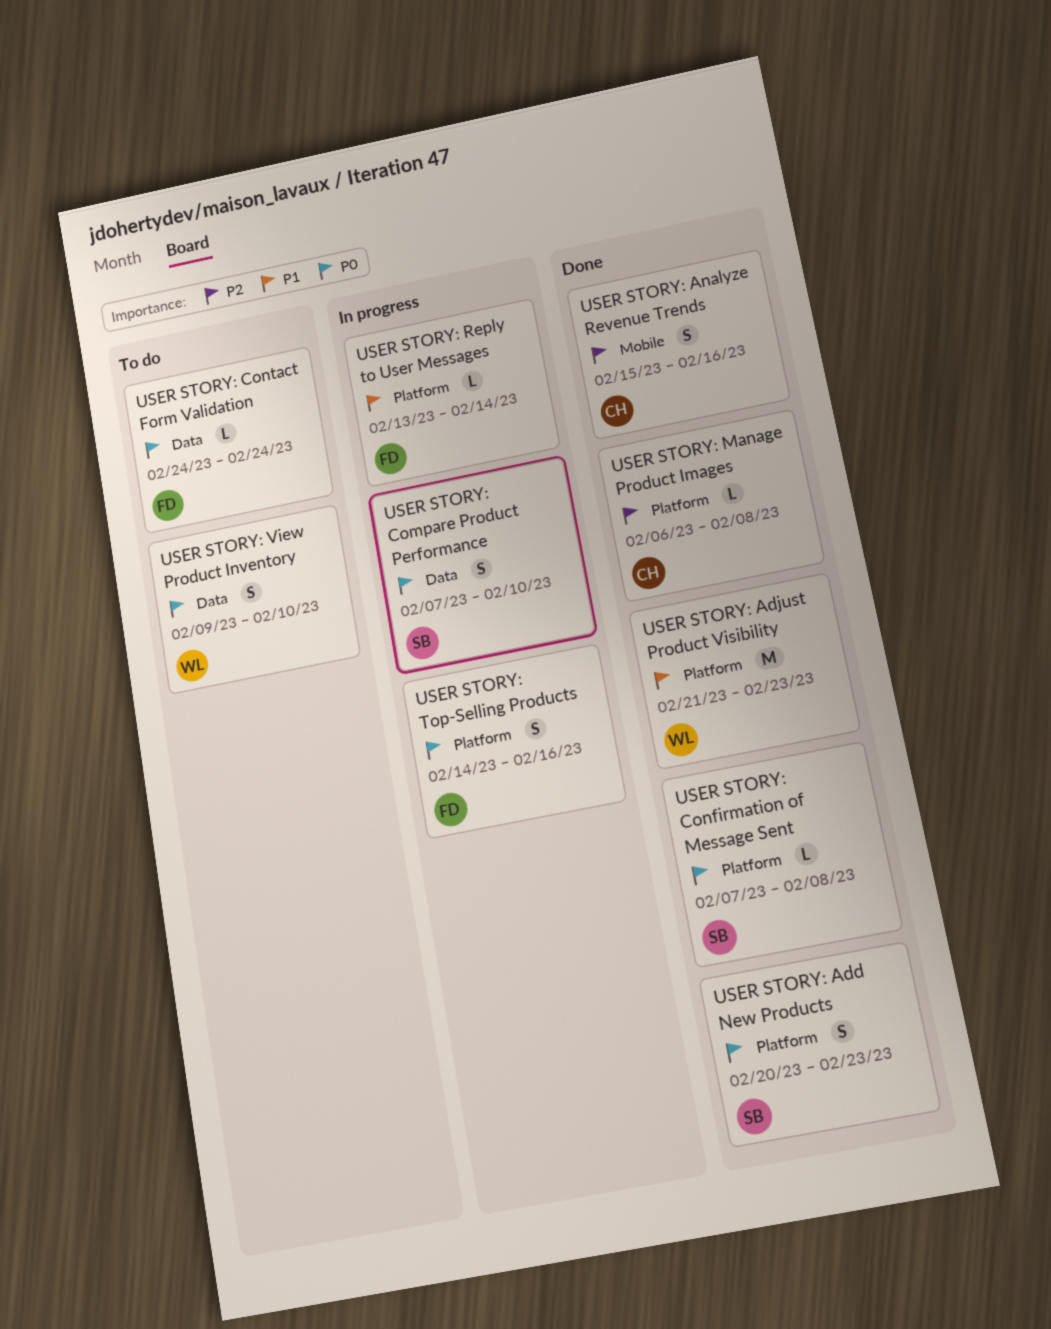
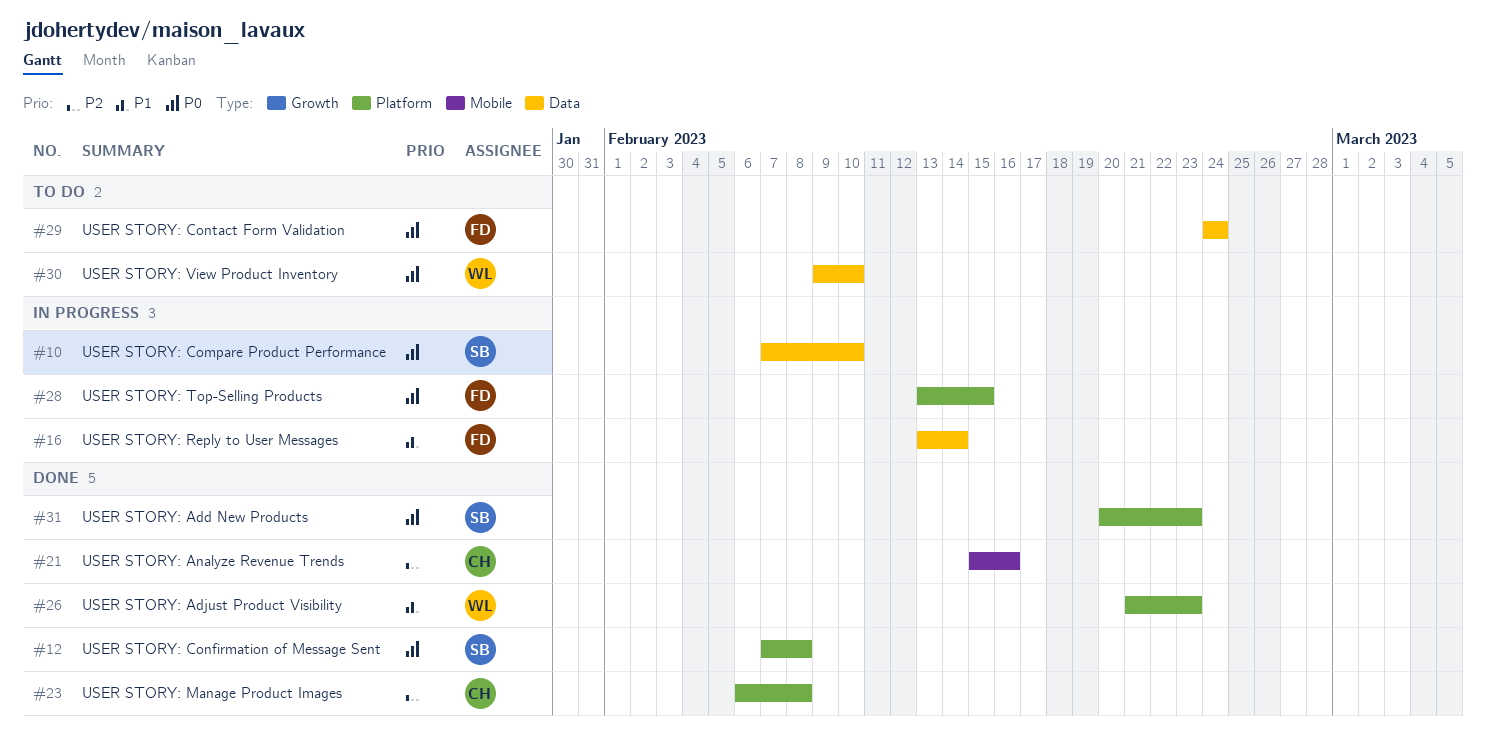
USER STORY: Reply to User Messages, label: Platform -> Data
USER STORY: Top-Selling Products, start: Feb 14 -> Feb 13
USER STORY: Top-Selling Products, due: Feb 16 -> Feb 15

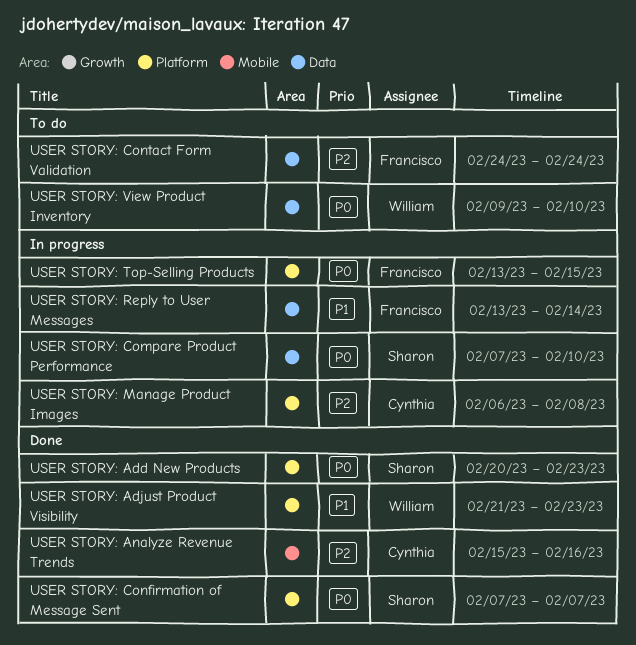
USER STORY: Confirmation of Message Sent, due: Feb 8 -> Feb 7
USER STORY: Contact Form Validation, priority: P0 -> P2
USER STORY: Manage Product Images, status: Done -> In progress

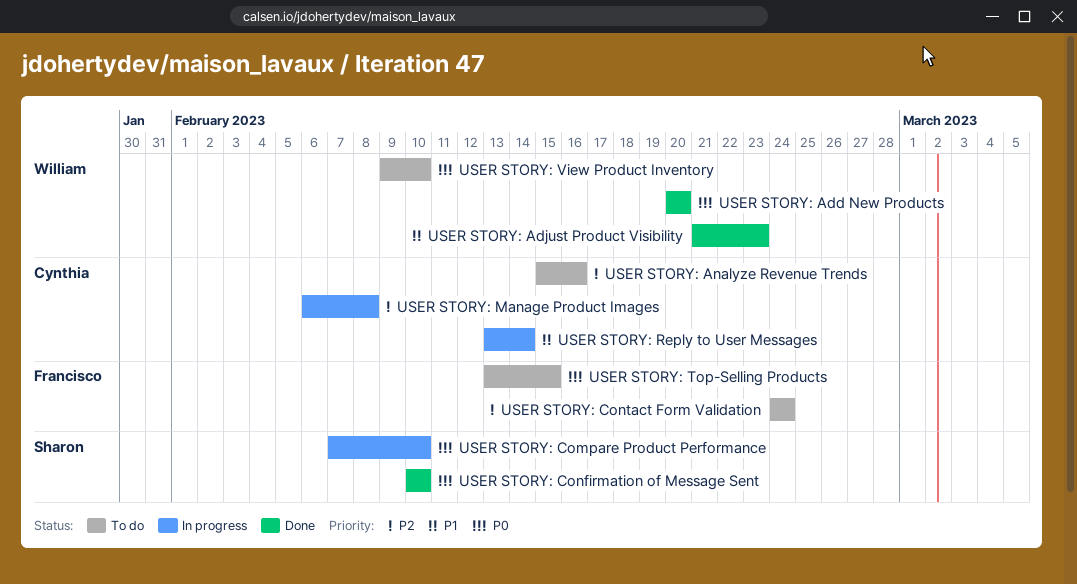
USER STORY: Add New Products, owner: Sharon -> William
USER STORY: Add New Products, due: Feb 23 -> Feb 20
USER STORY: Analyze Revenue Trends, status: Done -> To do
USER STORY: Confirmation of Message Sent, start: Feb 7 -> Feb 10
USER STORY: Confirmation of Message Sent, due: Feb 7 -> Feb 10
USER STORY: Reply to User Messages, owner: Francisco -> Cynthia
USER STORY: Top-Selling Products, status: In progress -> To do

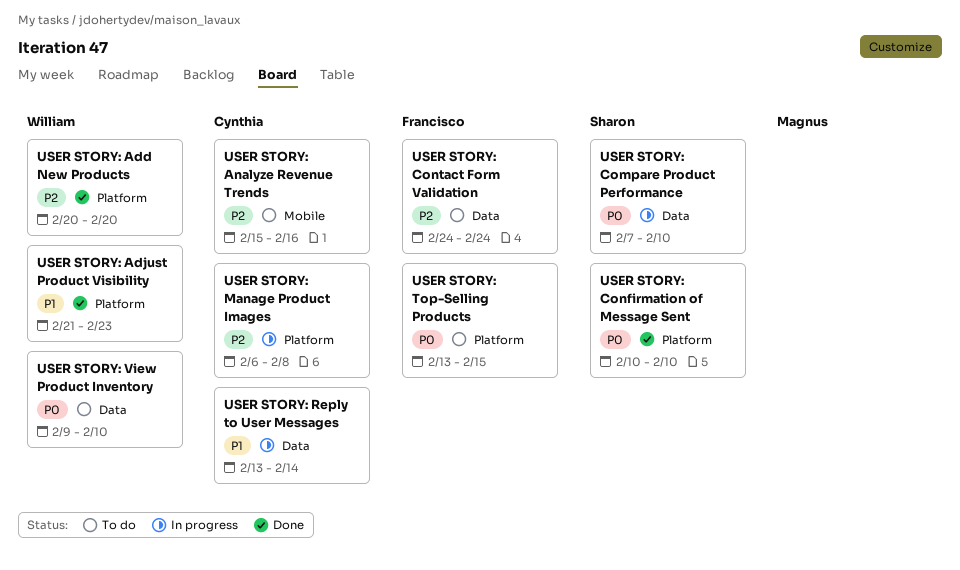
USER STORY: Add New Products, priority: P0 -> P2

